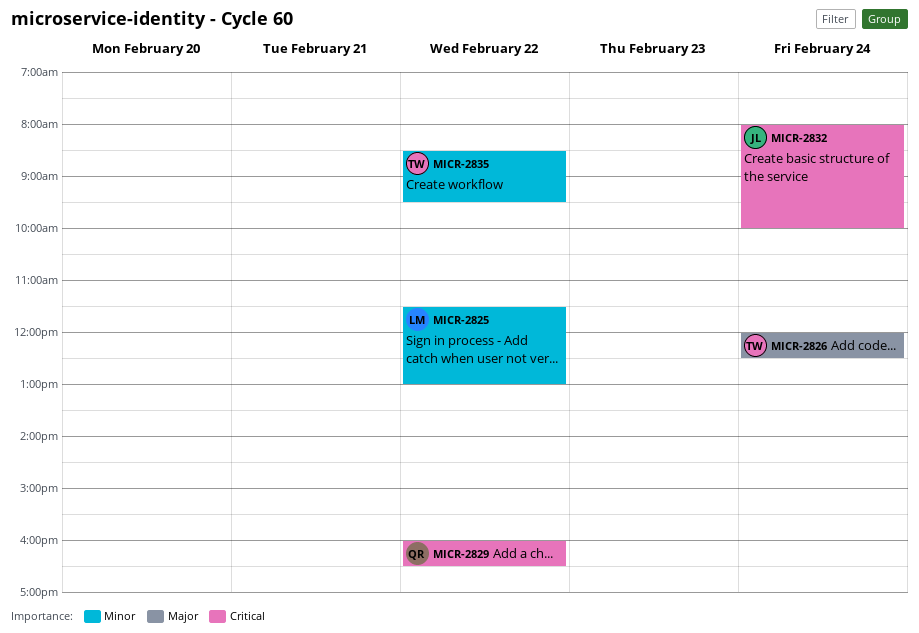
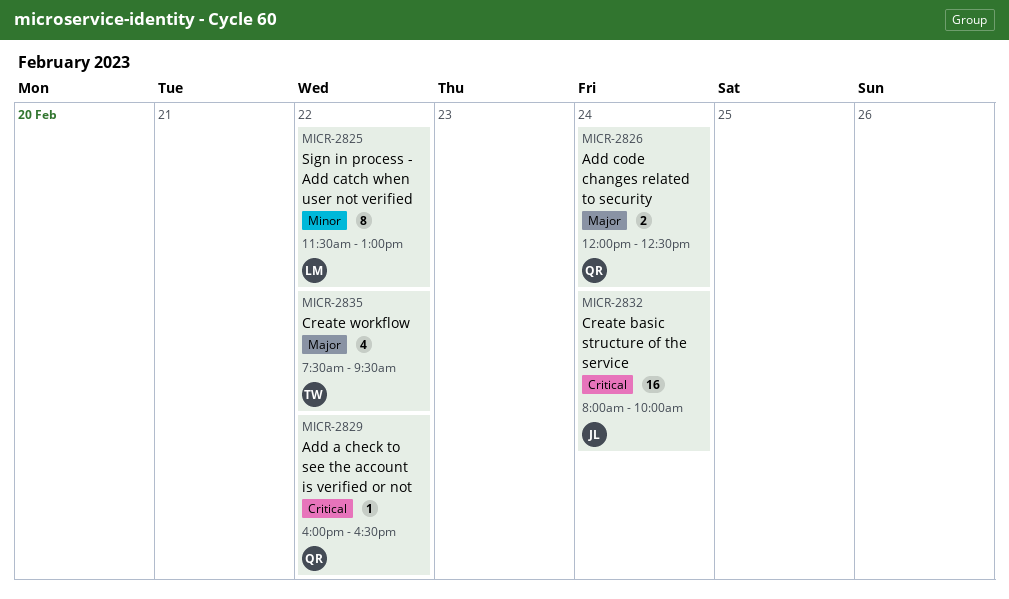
MICR-2826, owner: TW -> QR
MICR-2835, priority: Minor -> Major
MICR-2835, begins: 08:30 -> 07:30

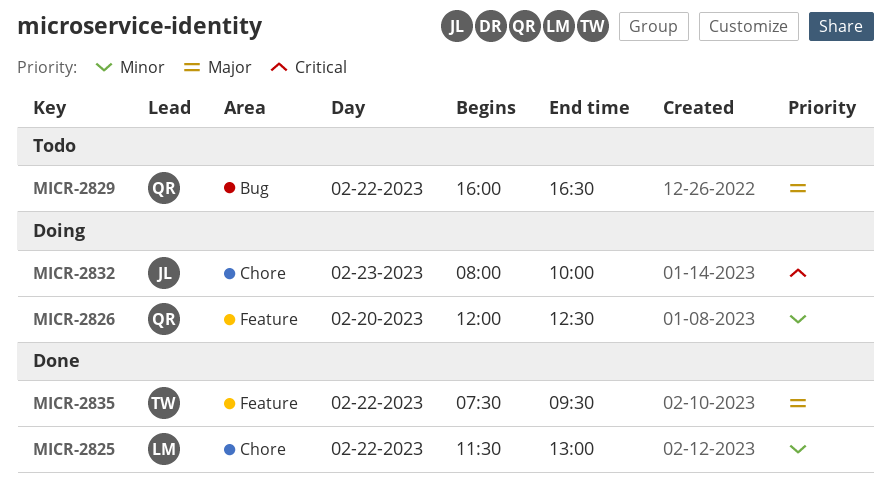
MICR-2826, priority: Major -> Minor
MICR-2826, day: Feb 24 -> Feb 20
MICR-2829, priority: Critical -> Major
MICR-2832, day: Feb 24 -> Feb 23

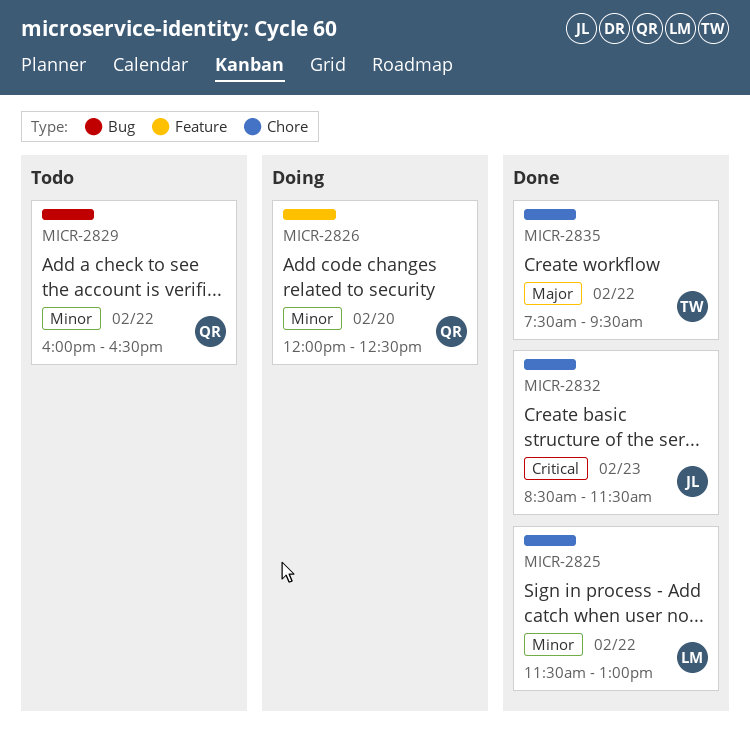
MICR-2829, priority: Major -> Minor
MICR-2832, status: Doing -> Done
MICR-2832, begins: 08:00 -> 08:30
MICR-2832, ends: 10:00 -> 11:30
MICR-2835, label: Feature -> Chore

